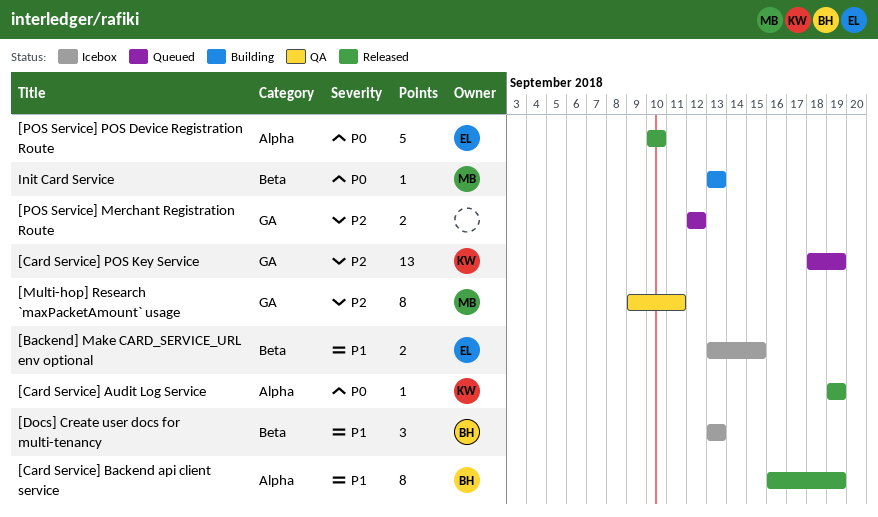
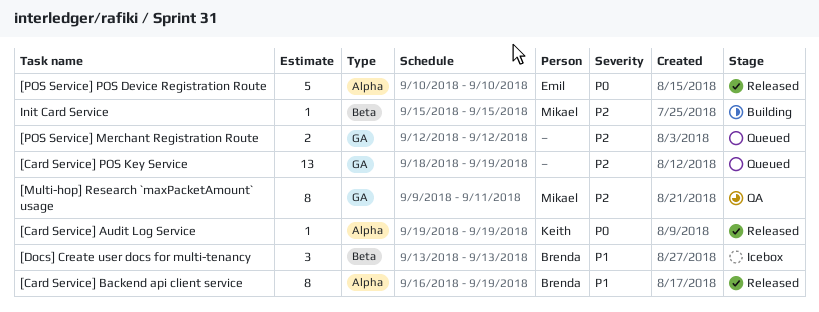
[Backend] Make CARD_SERVICE_URL env optional: present -> none
[Card Service] POS Key Service, owner: Keith -> none
Init Card Service, priority: P0 -> P2
Init Card Service, start: Sep 13 -> Sep 15
Init Card Service, due: Sep 13 -> Sep 15

